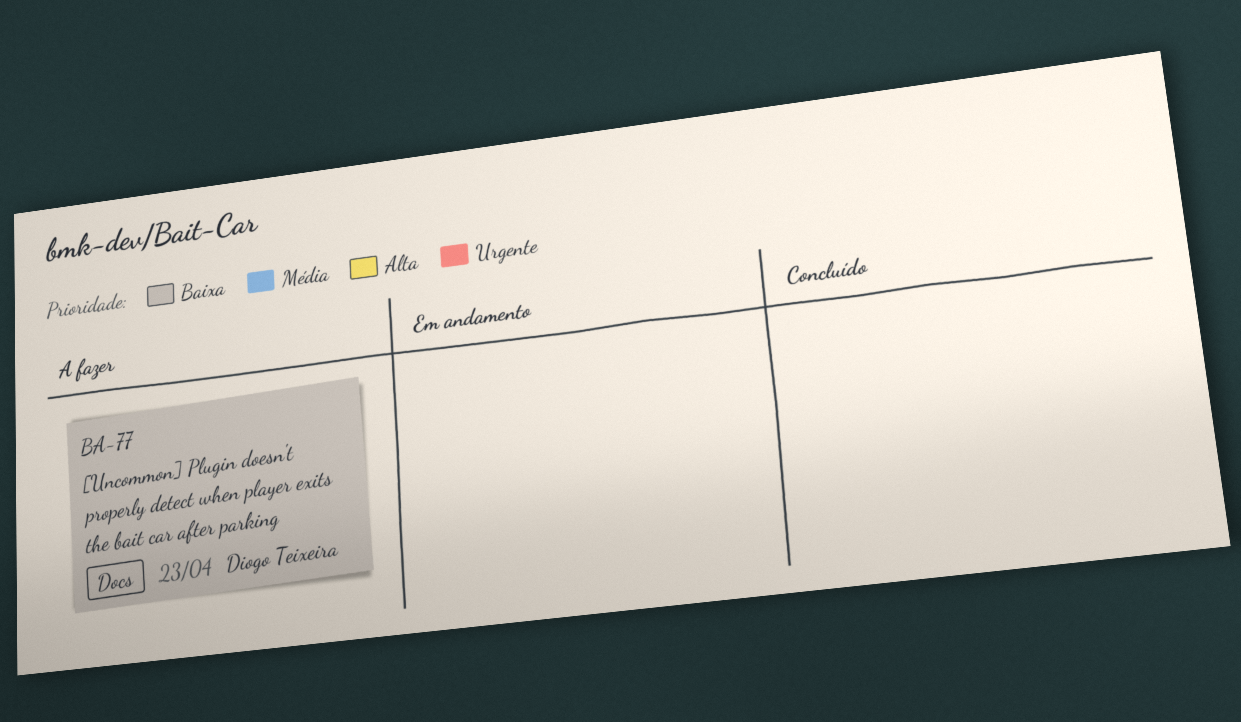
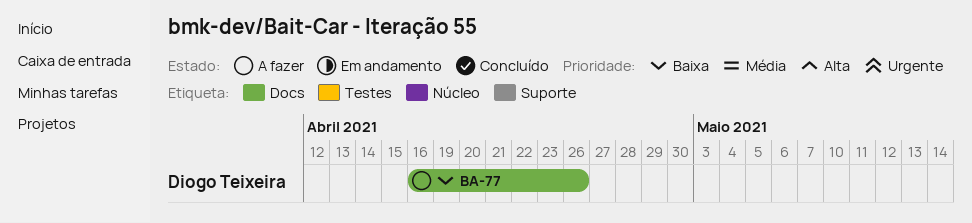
BA-77, due: Apr 23 -> Apr 26

